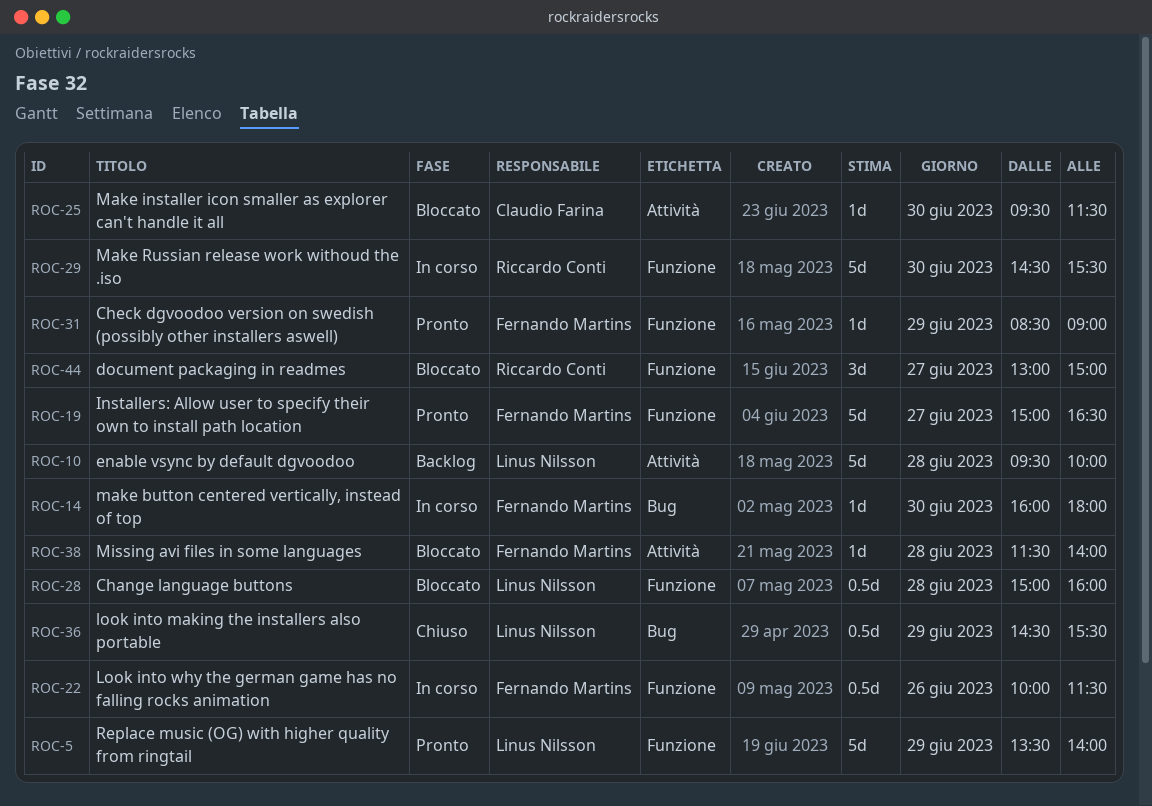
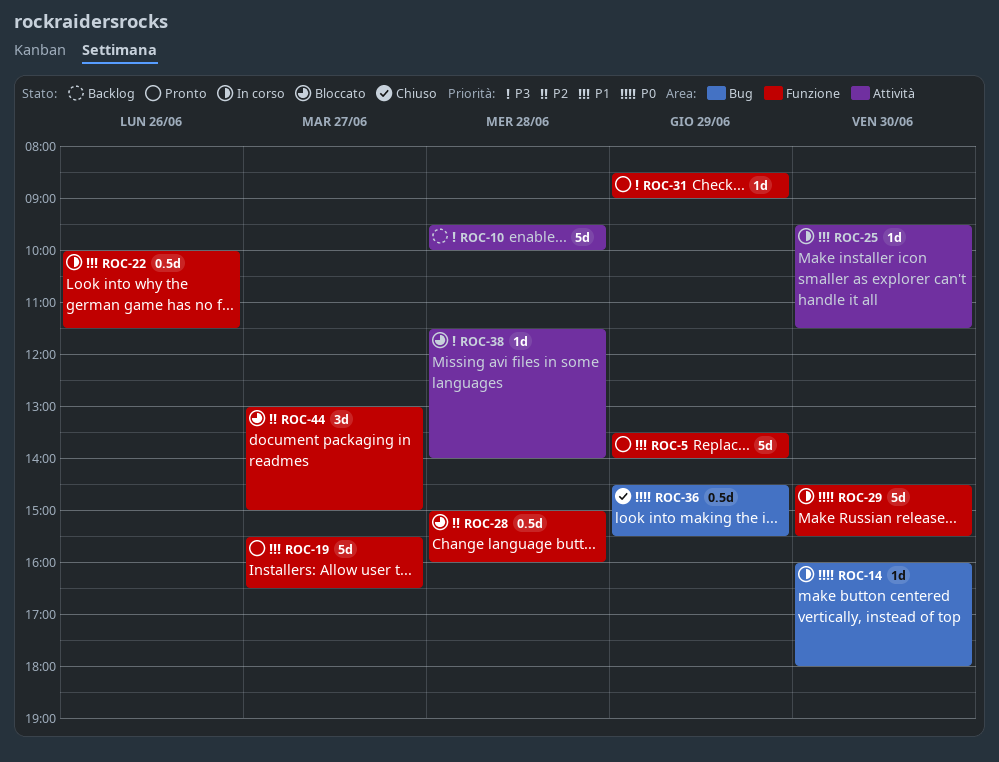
ROC-19, begins: 15:00 -> 15:30
ROC-25, status: Bloccato -> In corso

